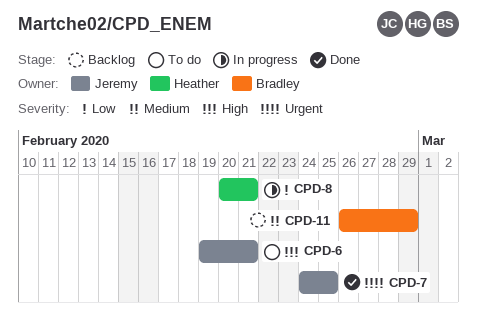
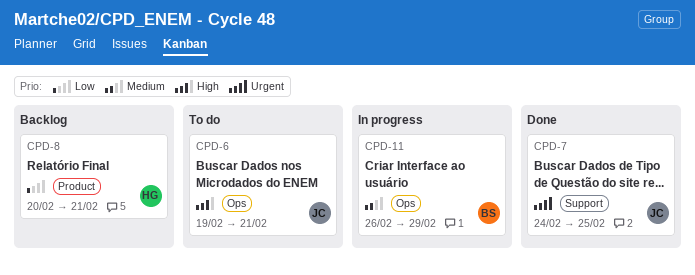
CPD-8, status: In progress -> Backlog
CPD-11, status: Backlog -> In progress

